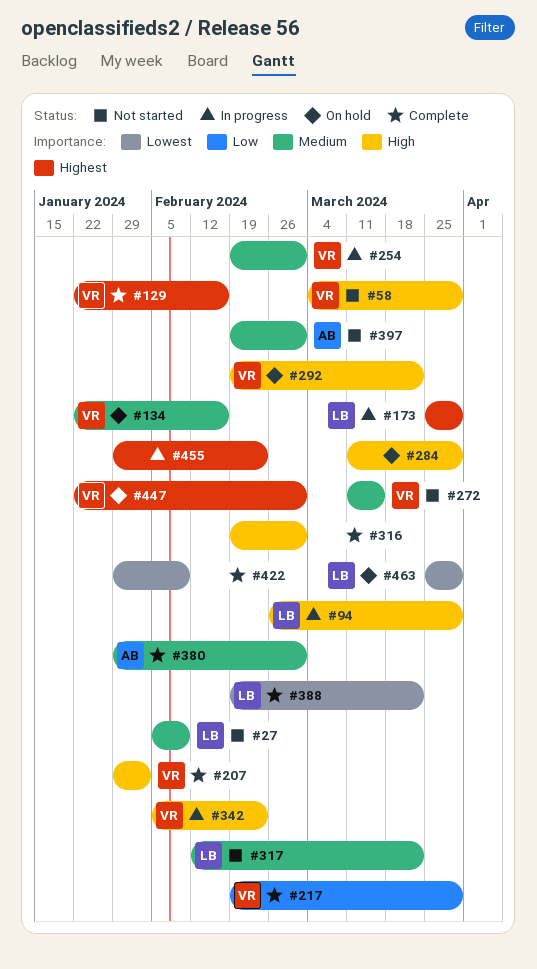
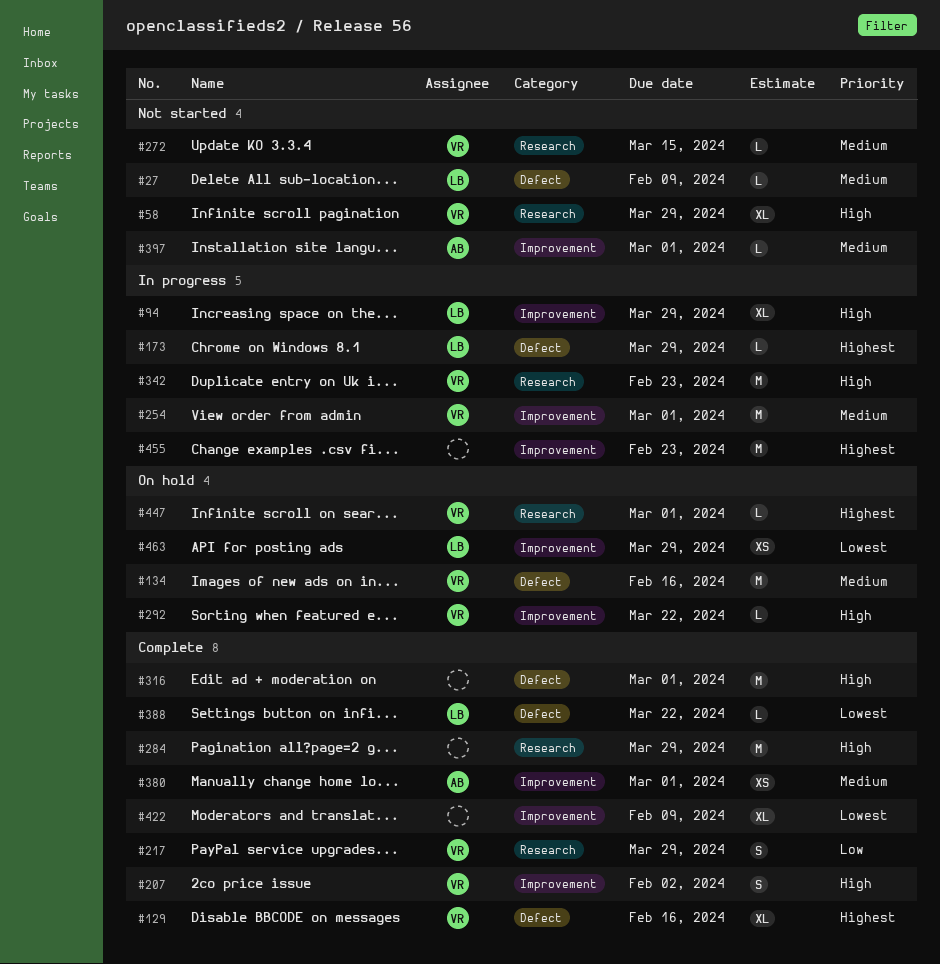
#284, status: On hold -> Complete
#317: present -> none

